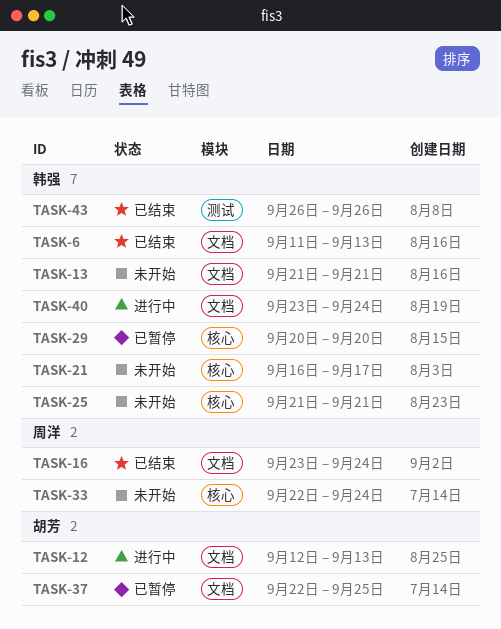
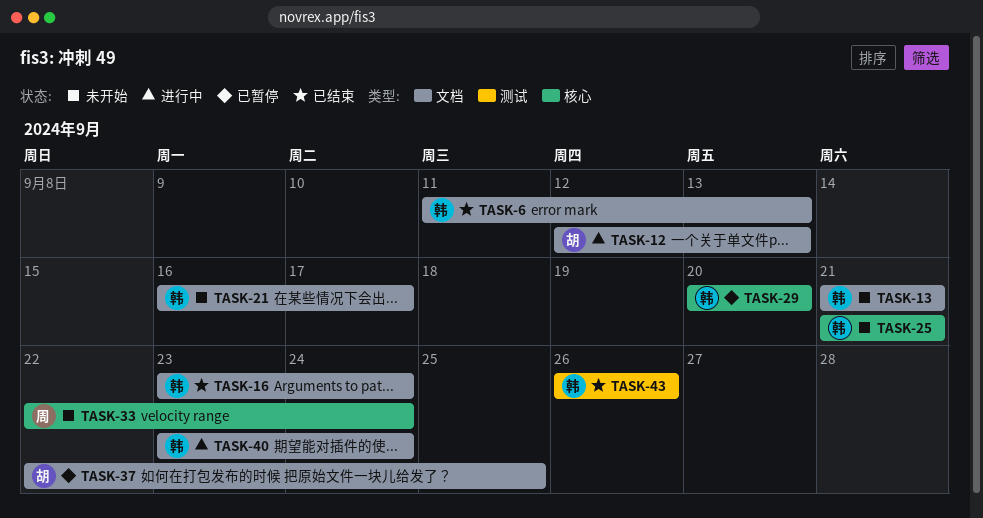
TASK-16, owner: 周洋 -> 韩强
TASK-21, label: 核心 -> 文档

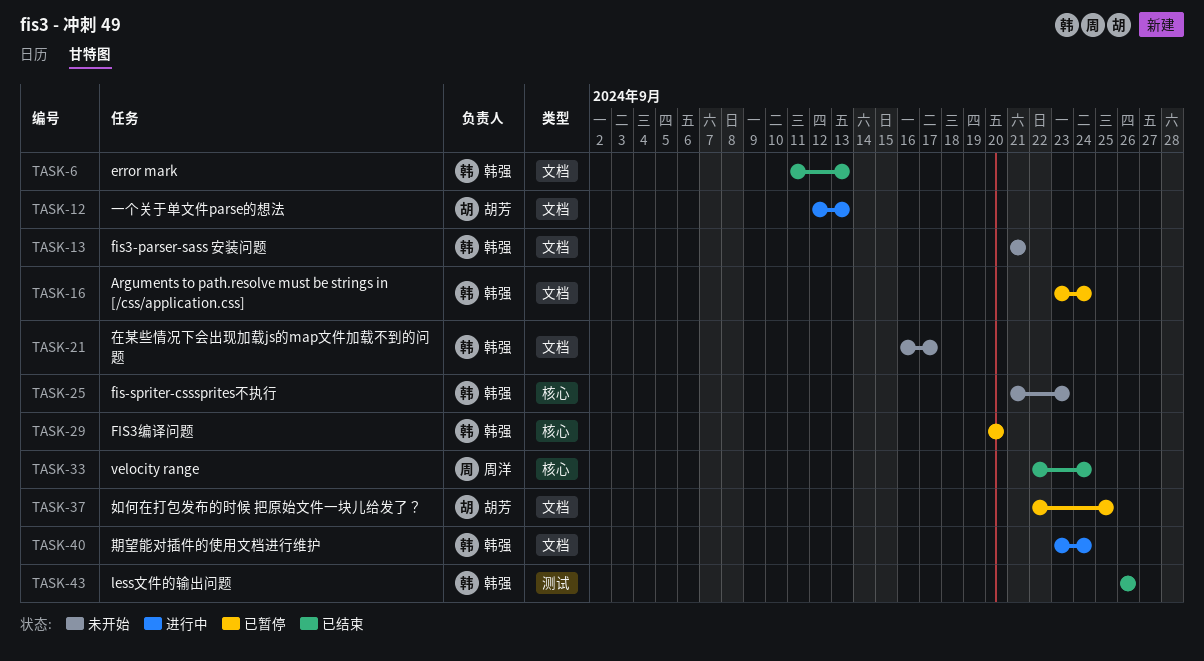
TASK-16, status: 已结束 -> 已暂停
TASK-25, due: Sep 21 -> Sep 23
TASK-33, status: 未开始 -> 已结束

